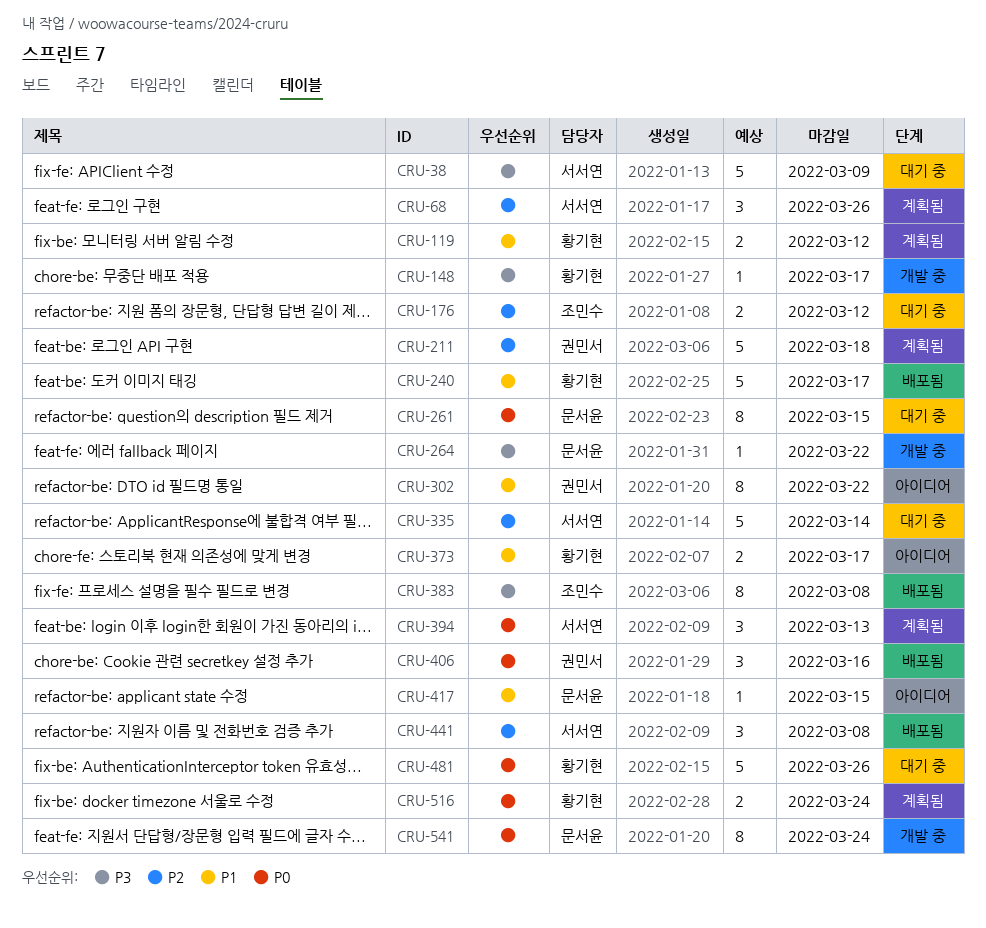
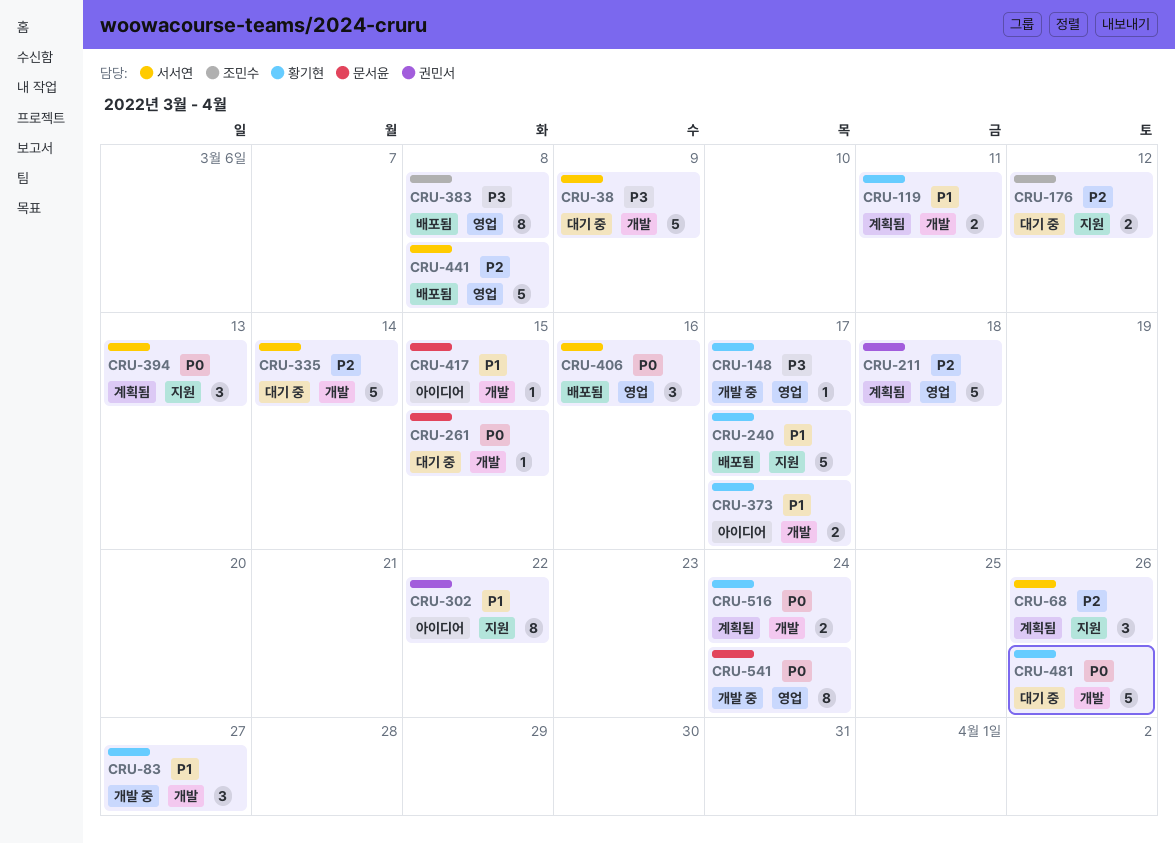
CRU-83: none -> present
CRU-119, due: Mar 12 -> Mar 11
CRU-261, estimate: 8 -> 1
CRU-264: present -> none
CRU-406, owner: 권민서 -> 서서연
CRU-441, estimate: 3 -> 5

